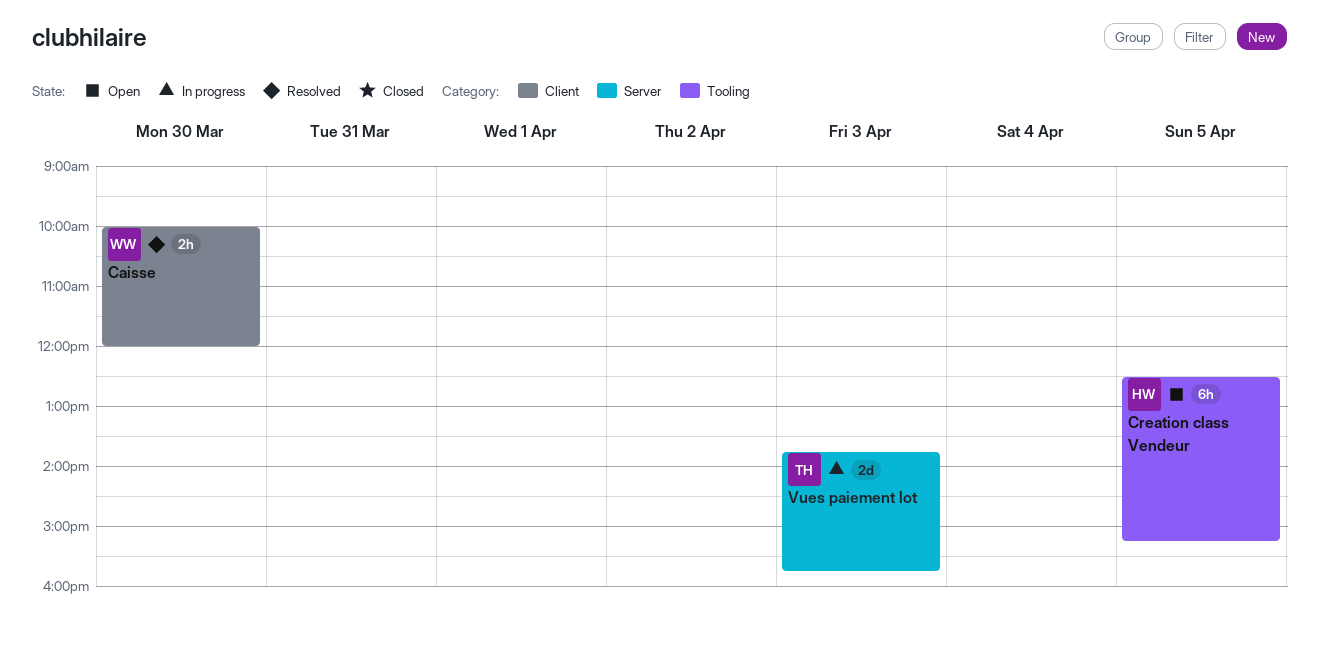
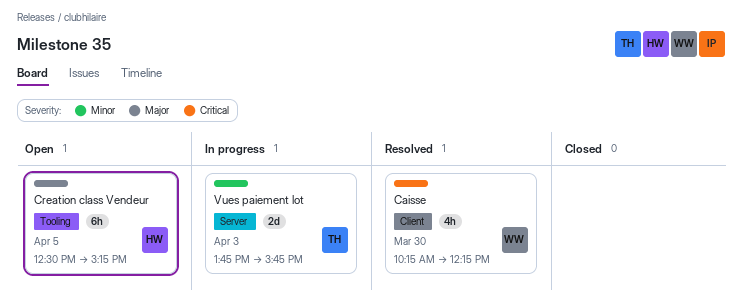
Caisse, estimate: 2h -> 4h
Caisse, begins: 10:00 -> 10:15
Caisse, ends: 12:00 -> 12:15

